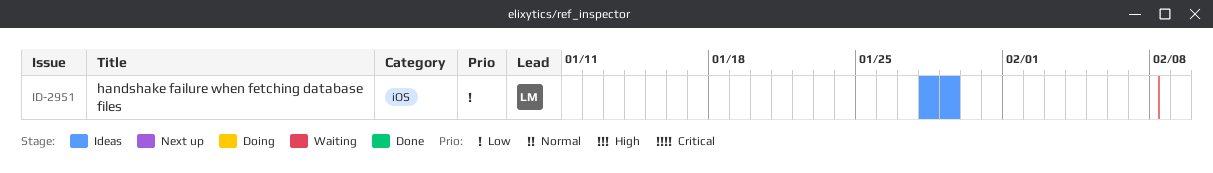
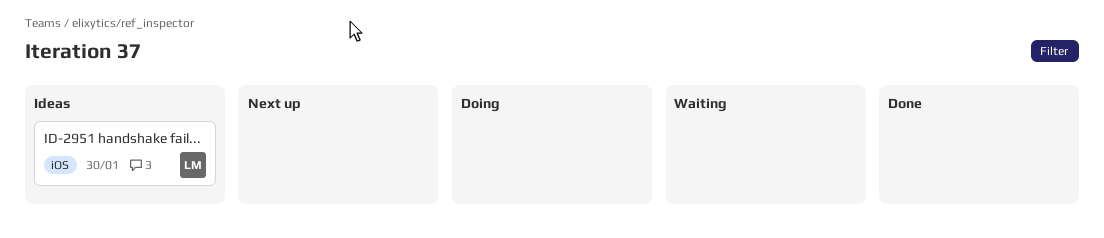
ID-2951, due: Jan 29 -> Jan 30

